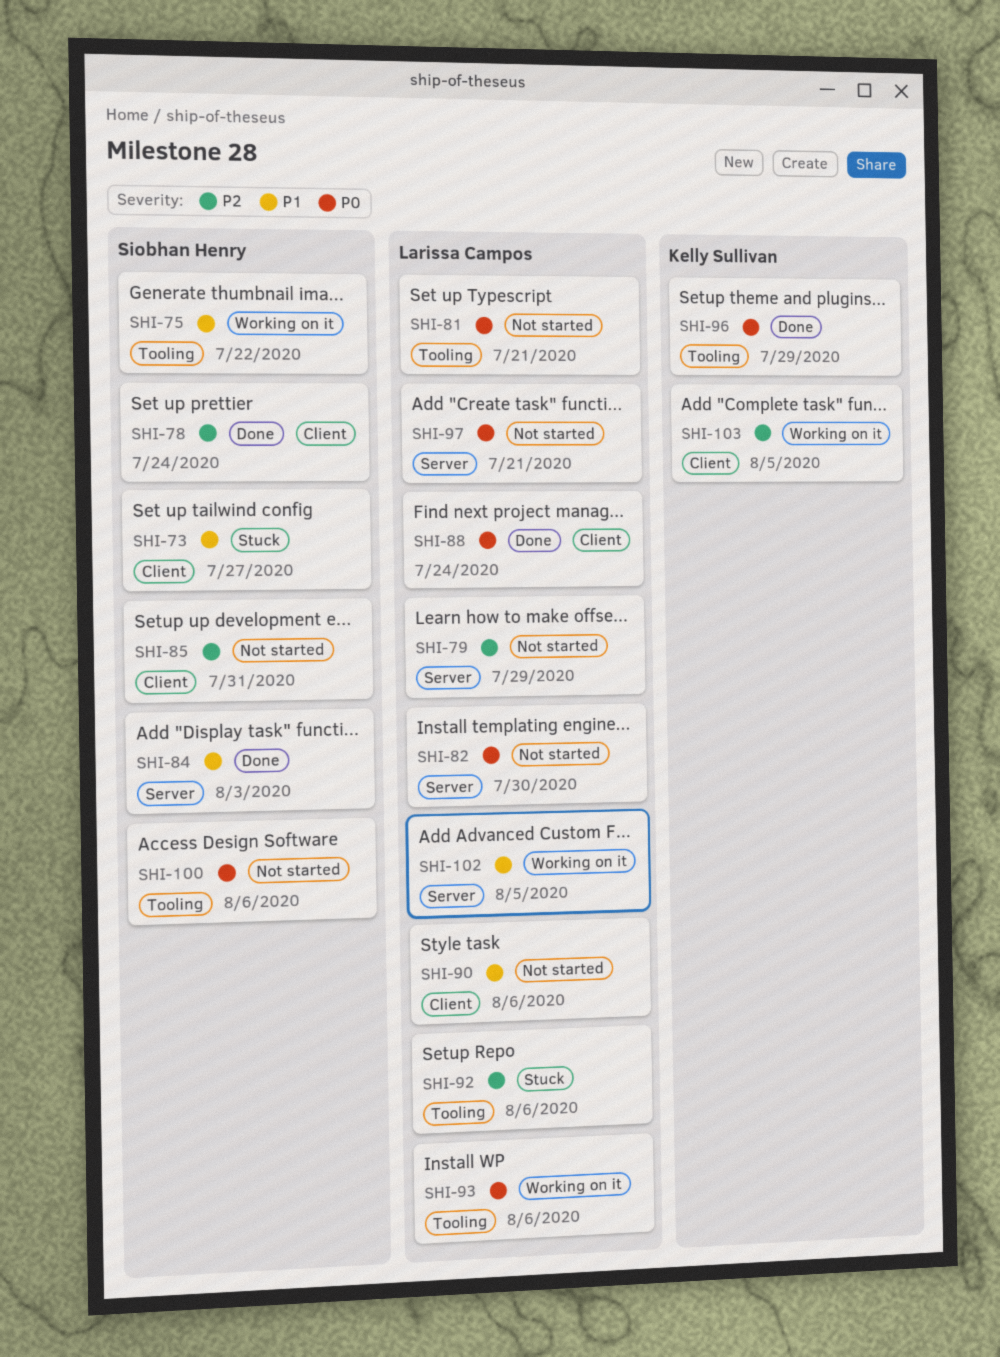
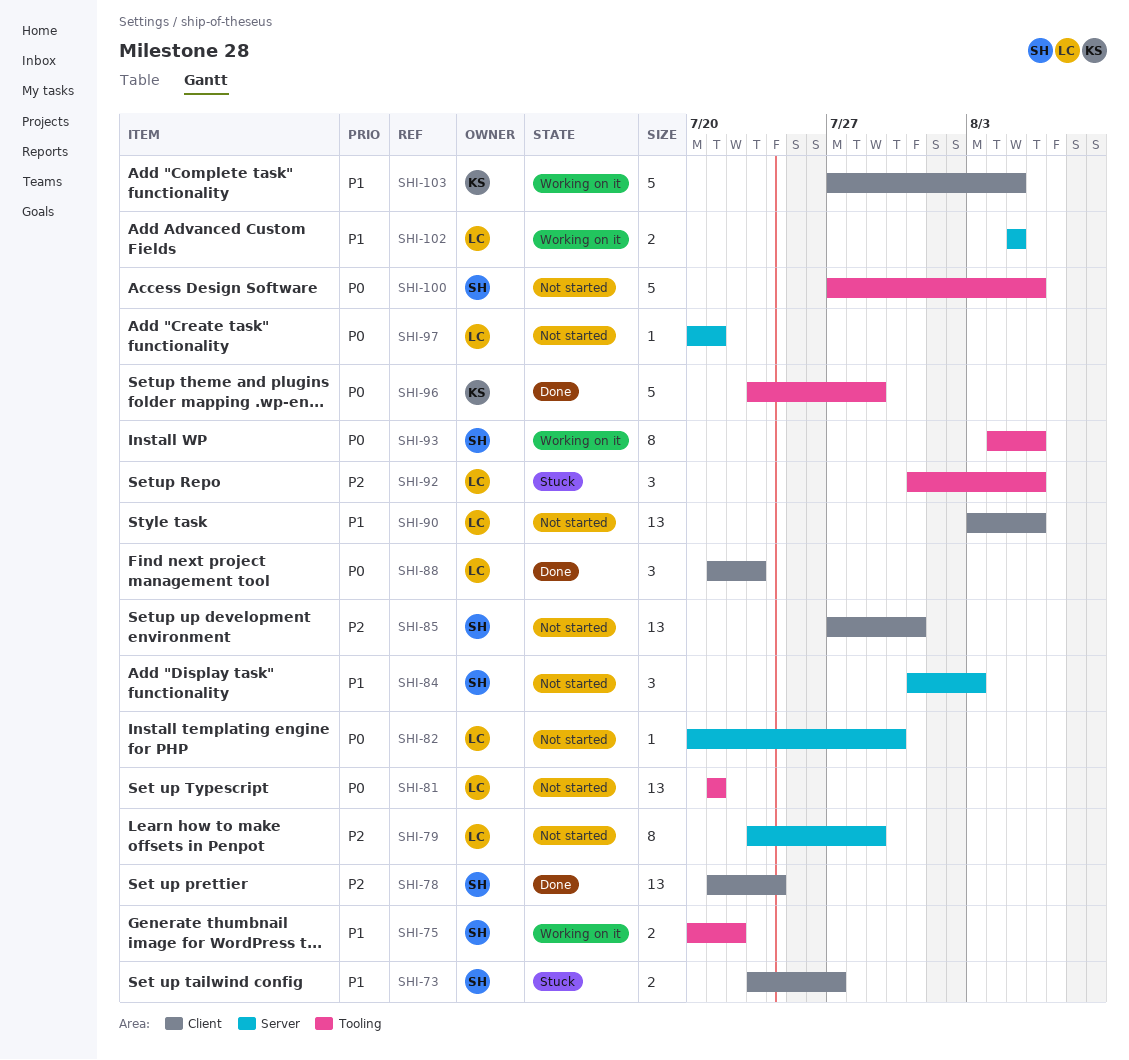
SHI-84, status: Done -> Not started
SHI-88, due: Jul 24 -> Jul 23
SHI-93, owner: Larissa Campos -> Siobhan Henry
SHI-103, priority: P2 -> P1

